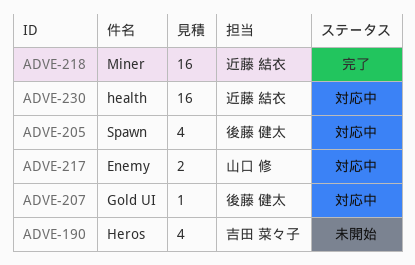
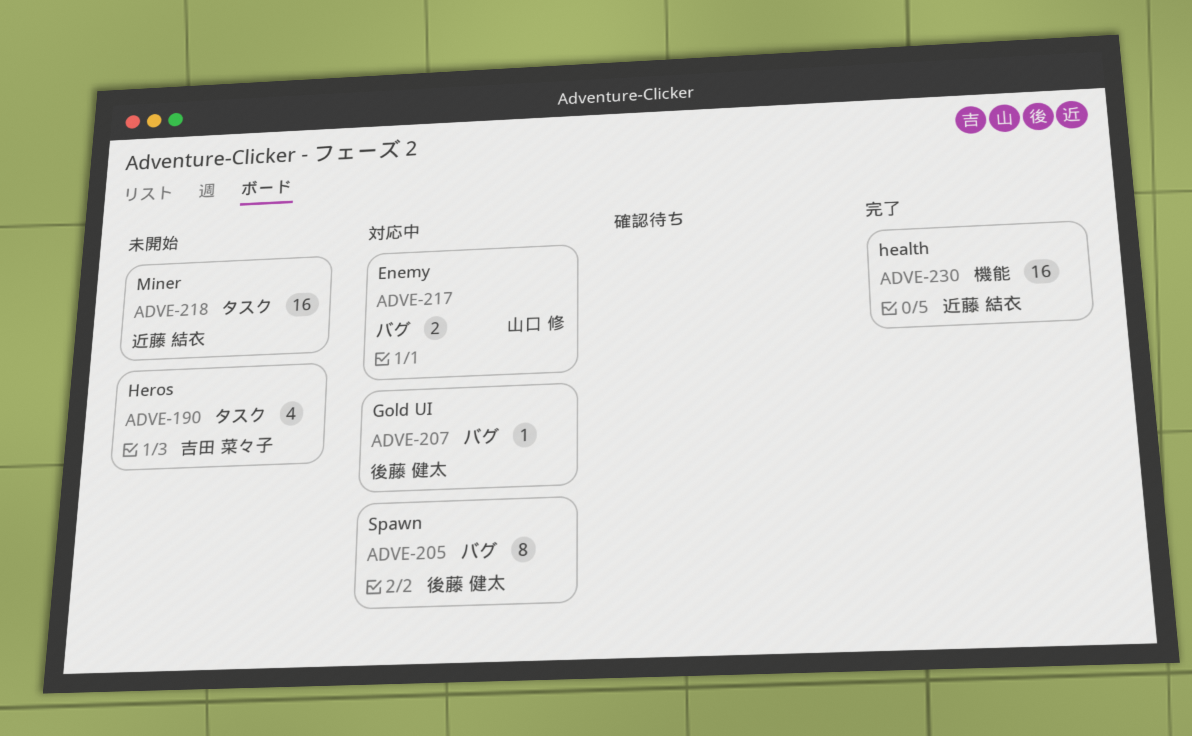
ADVE-205, estimate: 4 -> 8
ADVE-218, status: 完了 -> 未開始
ADVE-230, status: 対応中 -> 完了

